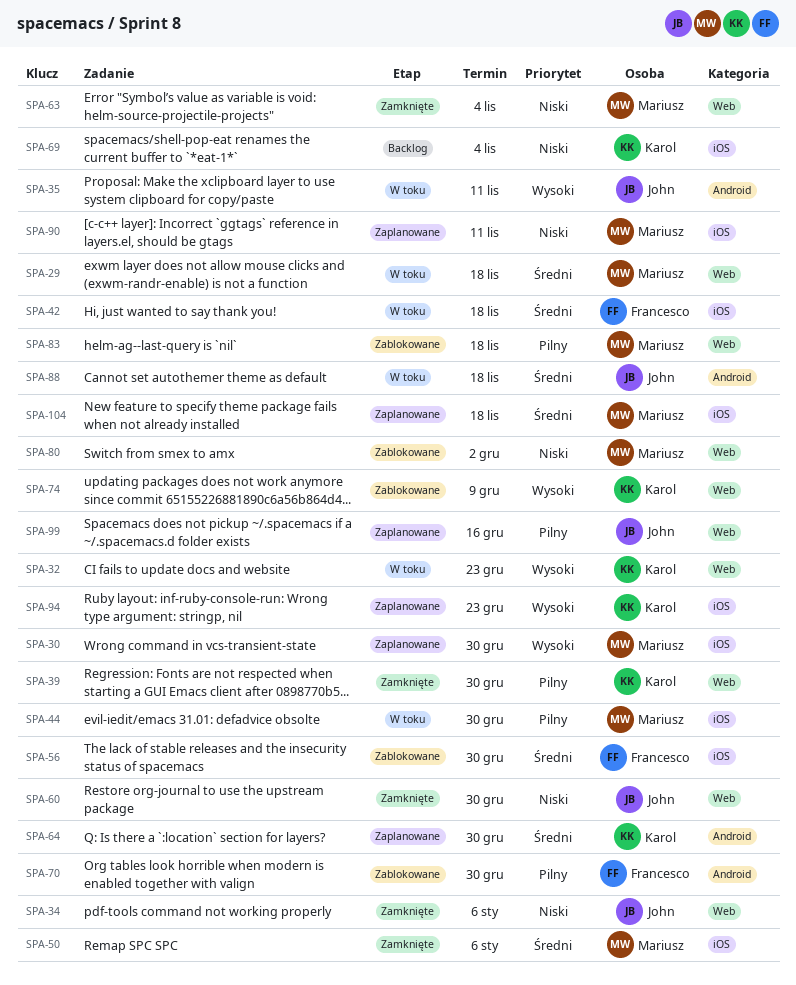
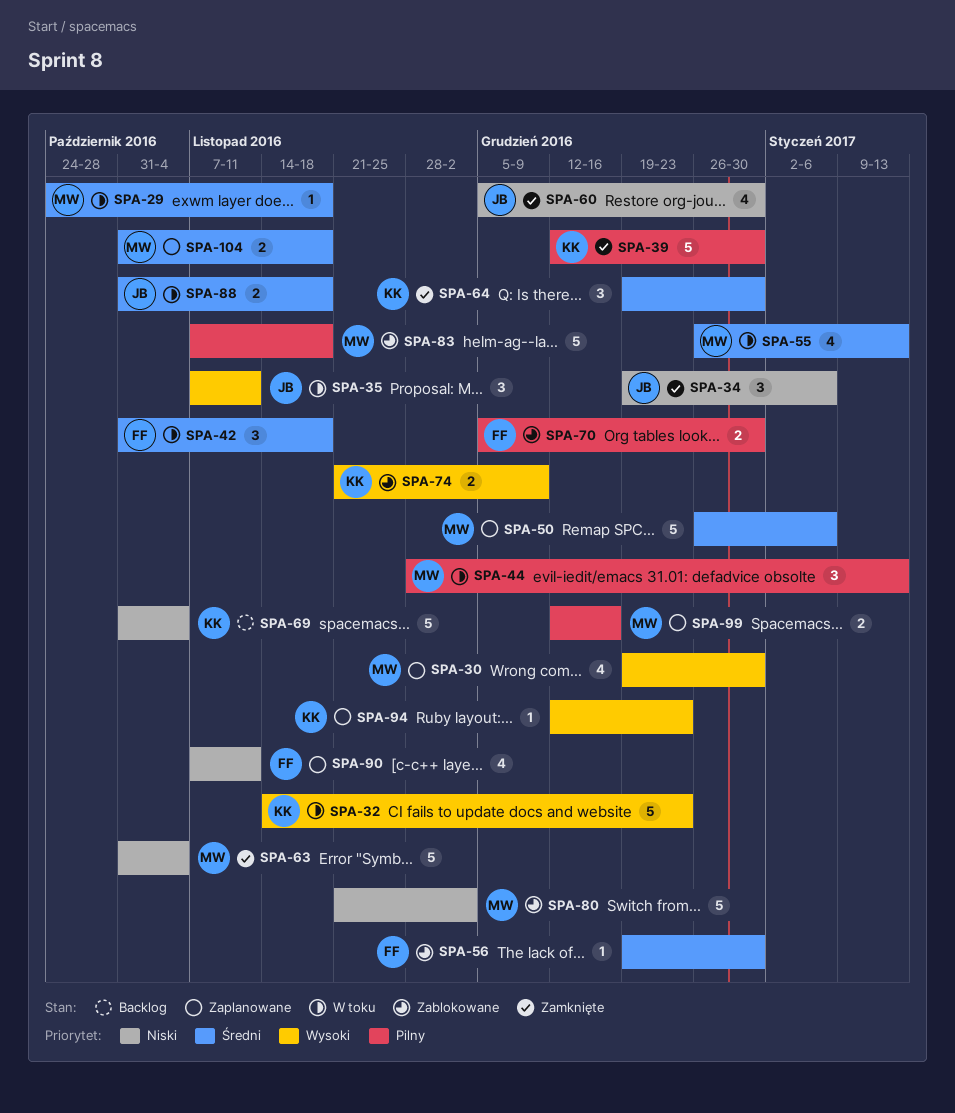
SPA-44, due: Dec 30 -> Jan 13
SPA-50, status: Zamknięte -> Zaplanowane
SPA-55: none -> present
SPA-64, status: Zaplanowane -> Zamknięte
SPA-90, owner: Mariusz -> Francesco
SPA-99, owner: John -> Mariusz

